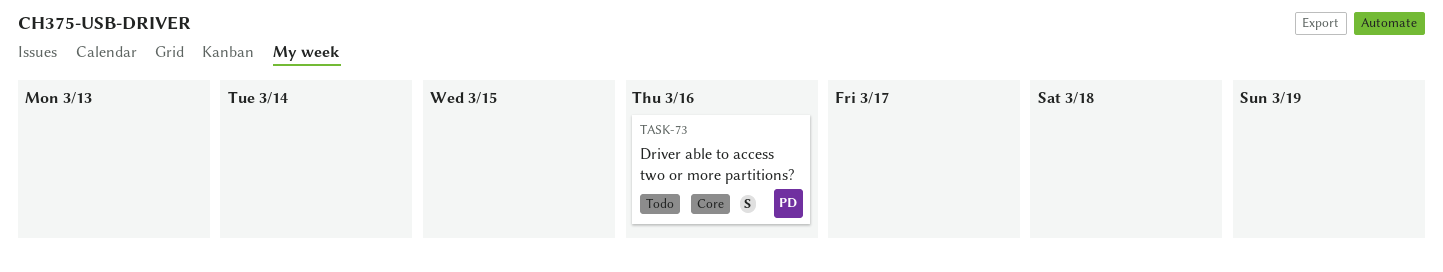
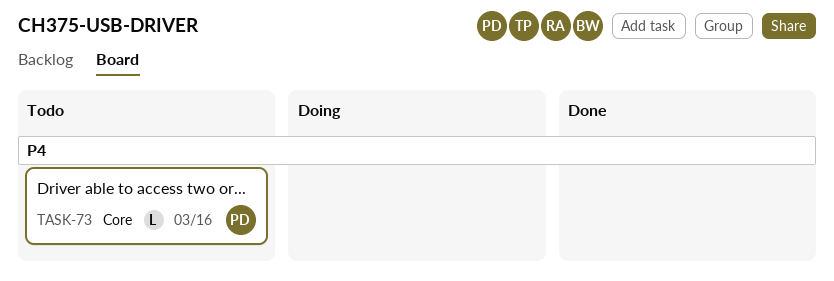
TASK-73, estimate: S -> L

